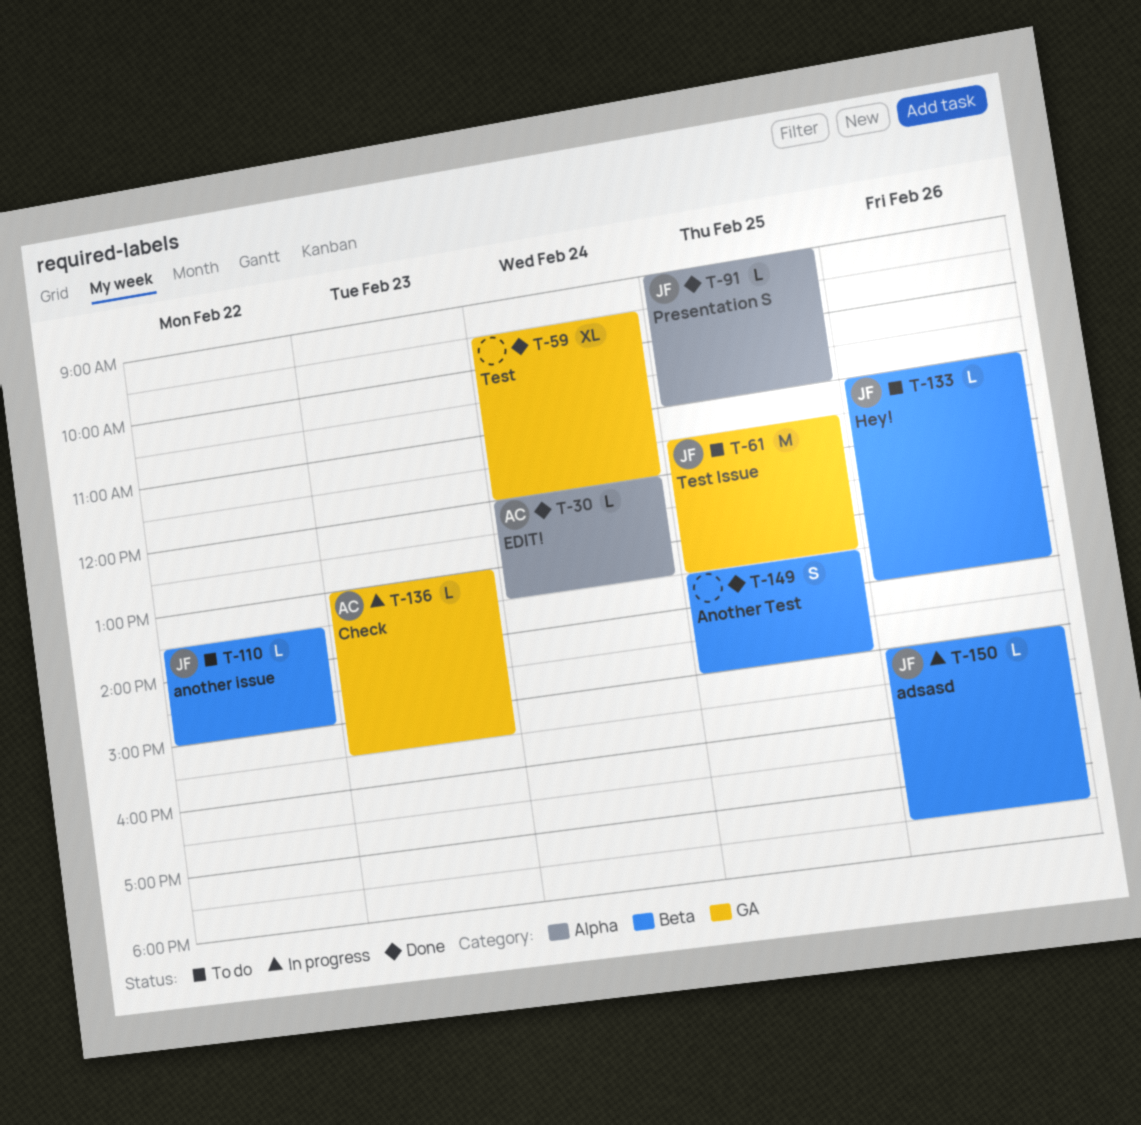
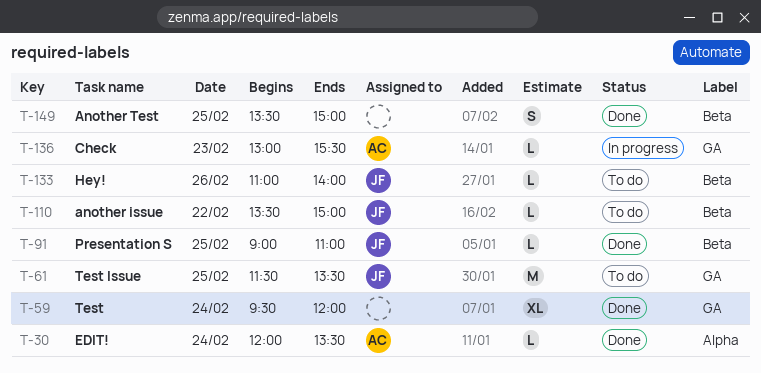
T-91, label: Alpha -> Beta
T-150: present -> none

